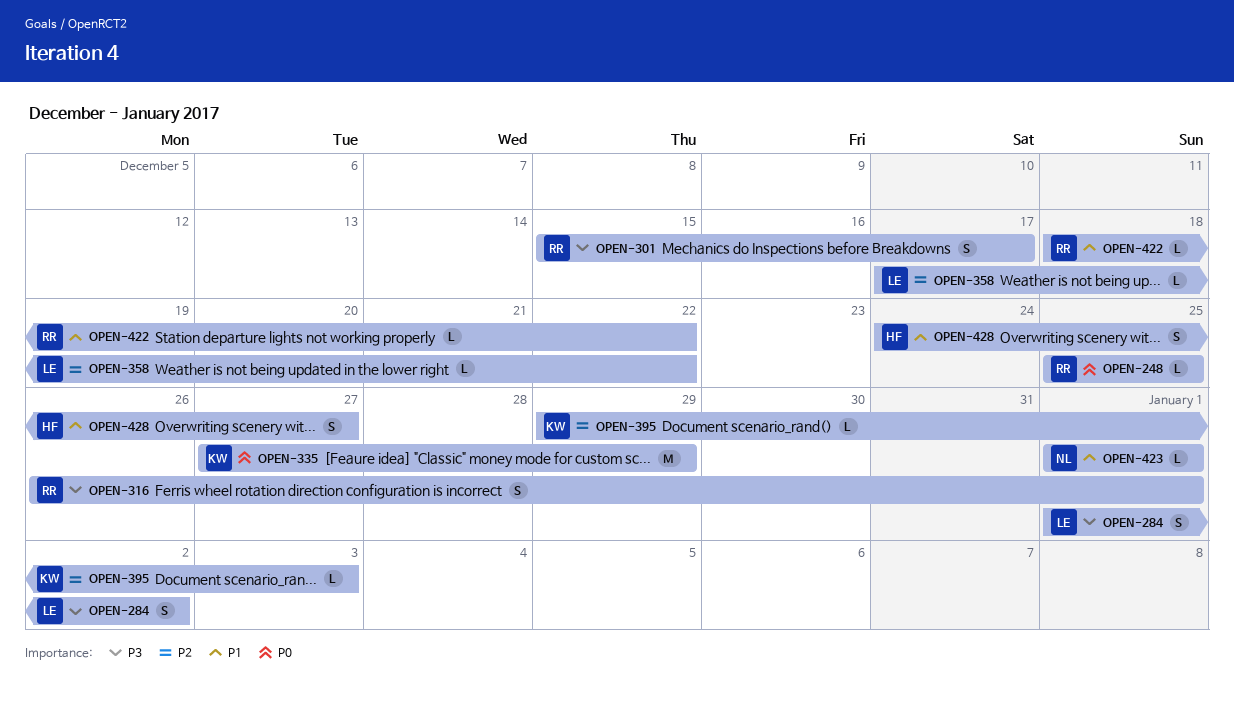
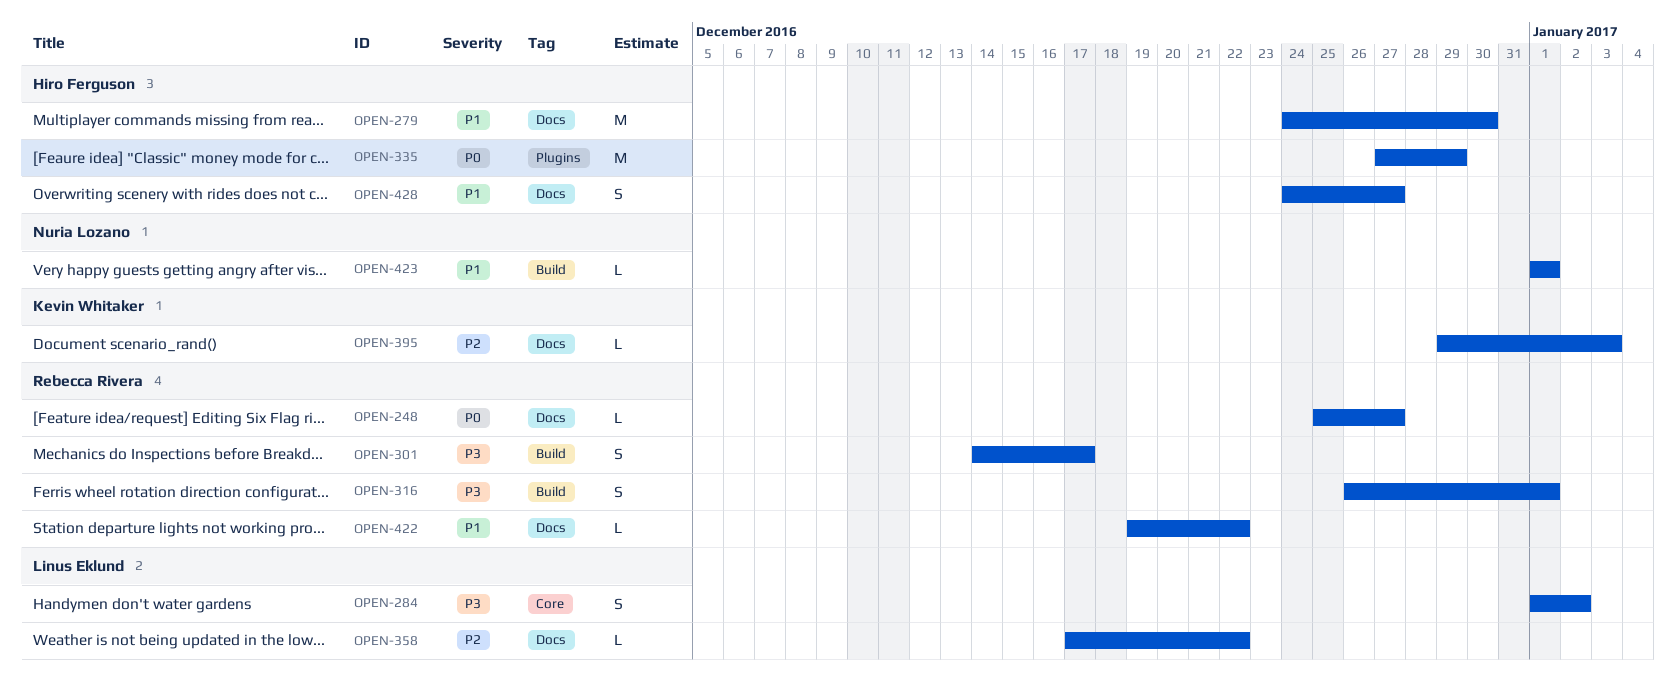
OPEN-248, due: Dec 25 -> Dec 27
OPEN-279: none -> present
OPEN-301, start: Dec 15 -> Dec 14
OPEN-335, owner: Kevin Whitaker -> Hiro Ferguson
OPEN-422, start: Dec 18 -> Dec 19

